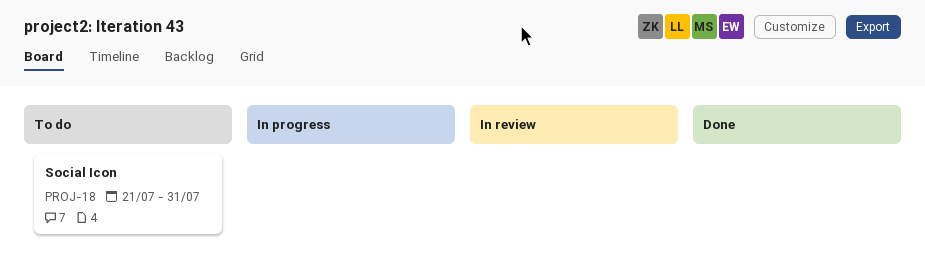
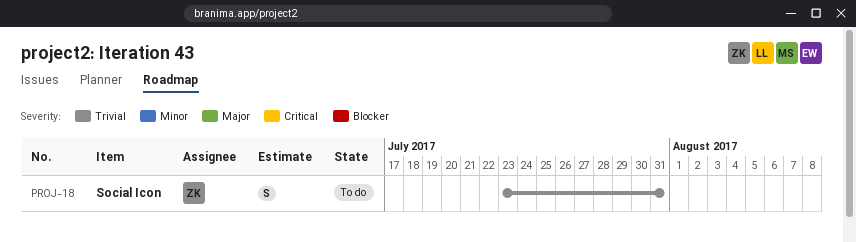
PROJ-18, start: Jul 21 -> Jul 23

